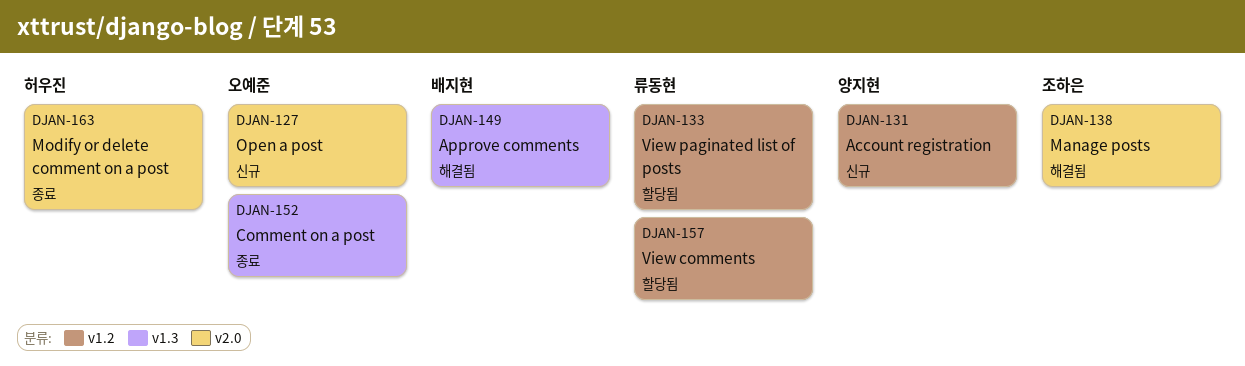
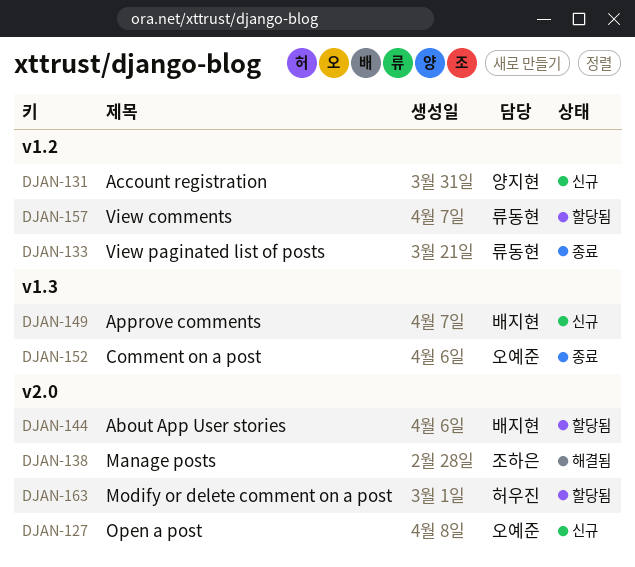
DJAN-133, status: 할당됨 -> 종료
DJAN-144: none -> present
DJAN-149, status: 해결됨 -> 신규
DJAN-163, status: 종료 -> 할당됨

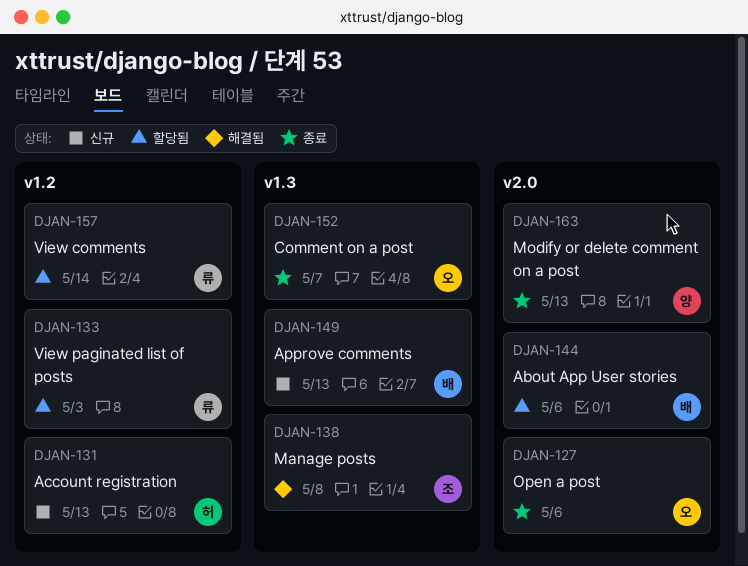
DJAN-127, status: 신규 -> 종료
DJAN-131, owner: 양지현 -> 허우진
DJAN-133, status: 종료 -> 할당됨
DJAN-138, label: v2.0 -> v1.3
DJAN-163, status: 할당됨 -> 종료
DJAN-163, owner: 허우진 -> 양지현

